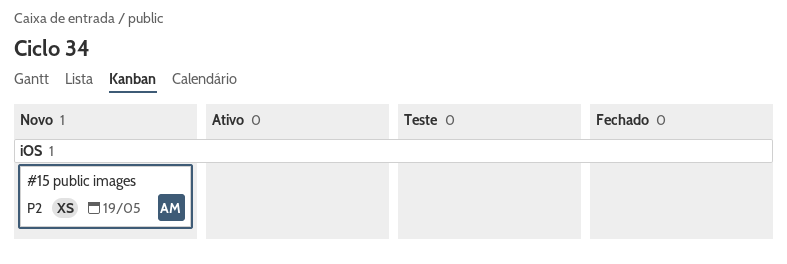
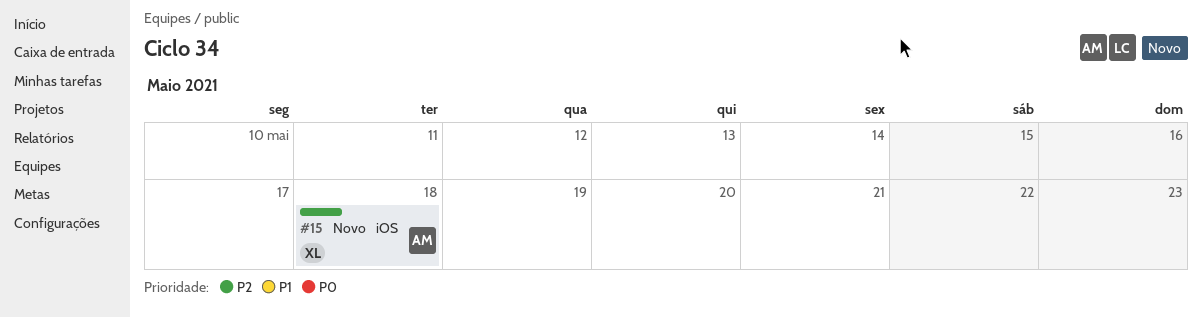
#15, estimate: XS -> XL
#15, due: May 19 -> May 18

